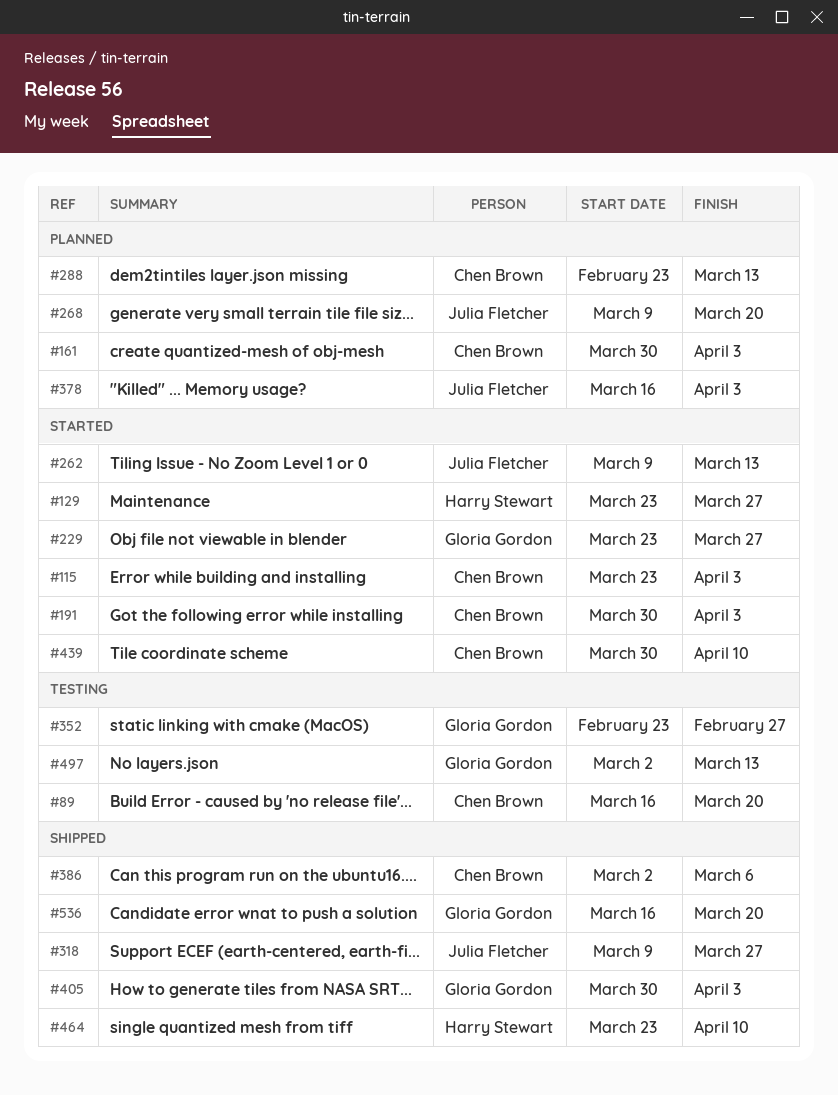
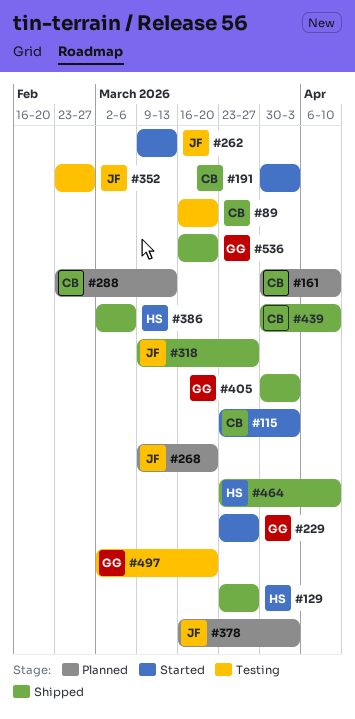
#129, status: Started -> Shipped
#161, due: Apr 3 -> Apr 10
#352, owner: Gloria Gordon -> Julia Fletcher
#386, owner: Chen Brown -> Harry Stewart
#439, status: Started -> Shipped
#497, due: Mar 13 -> Mar 20

